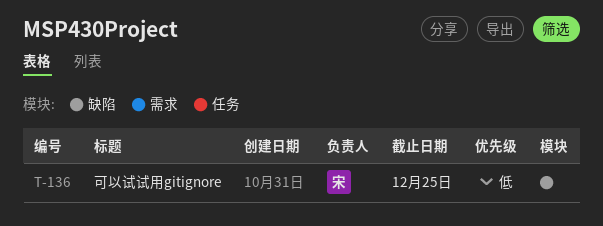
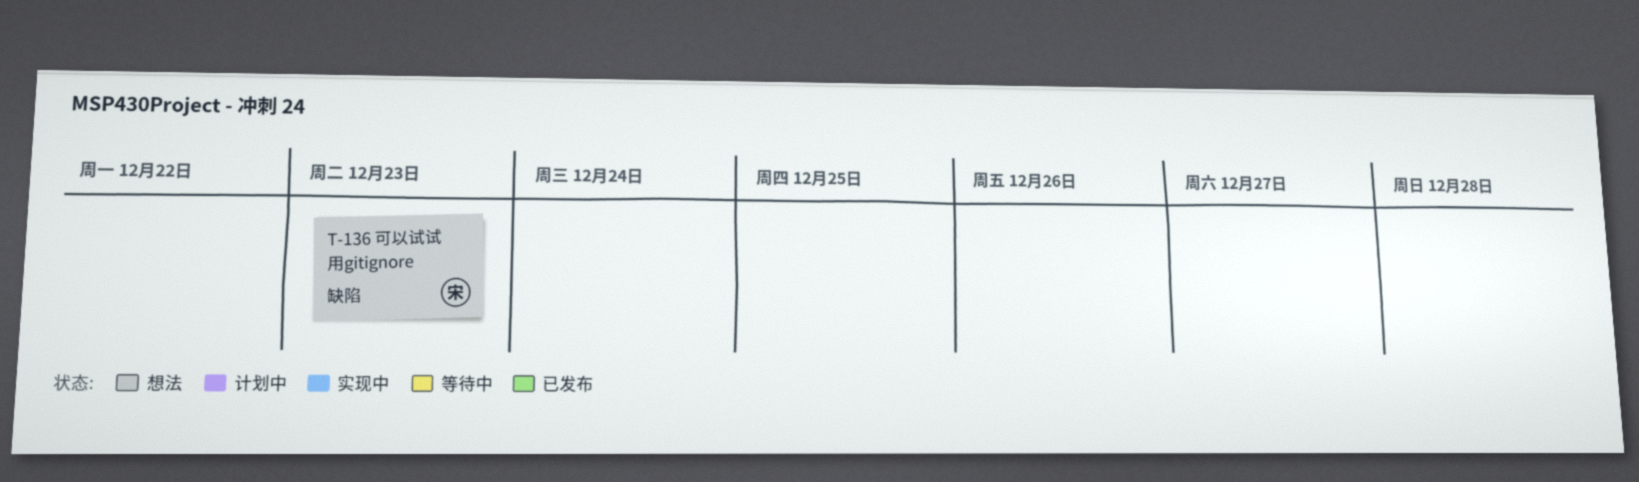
T-136, due: Dec 25 -> Dec 23

